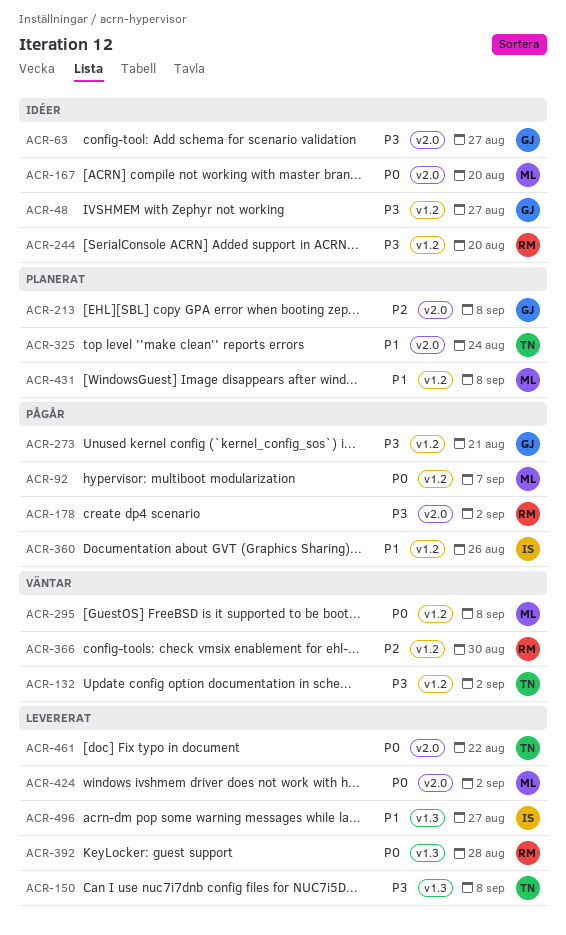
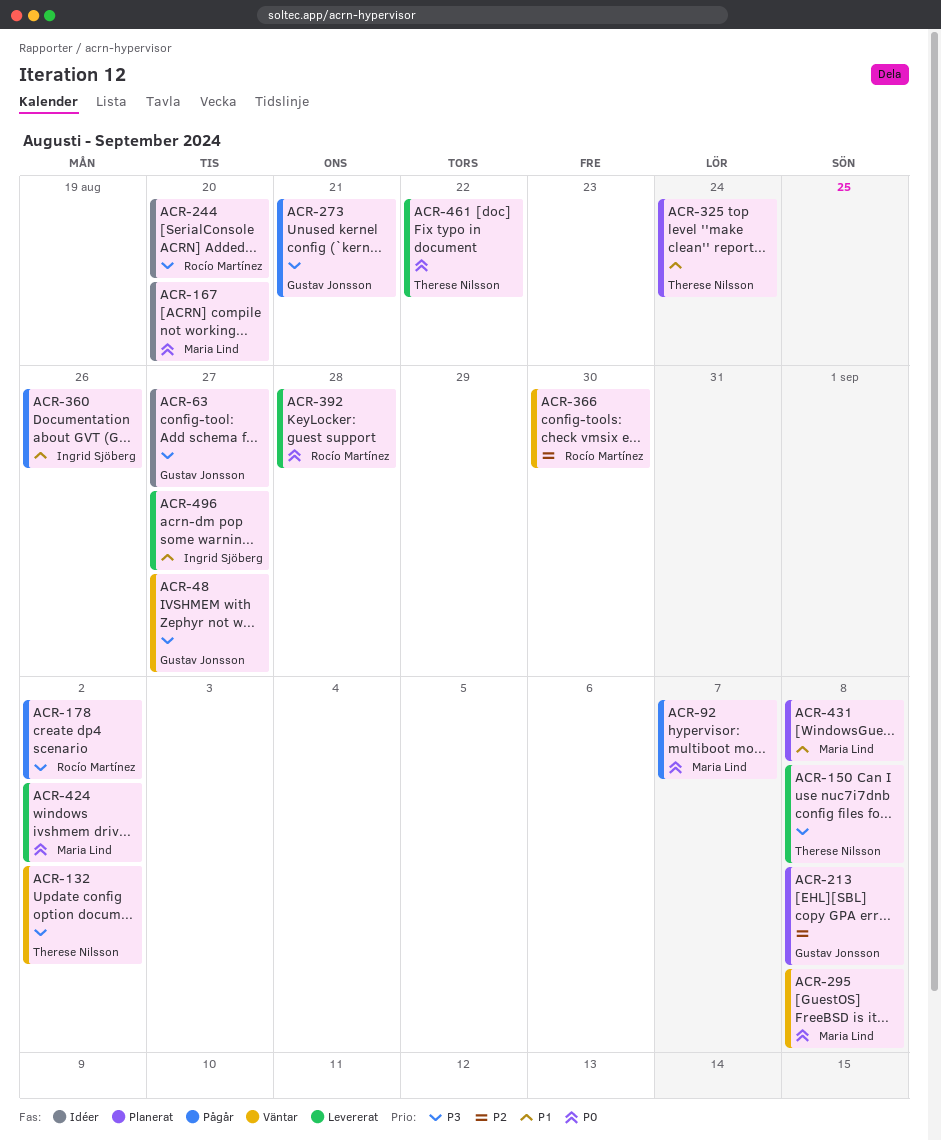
ACR-48, status: Idéer -> Väntar

